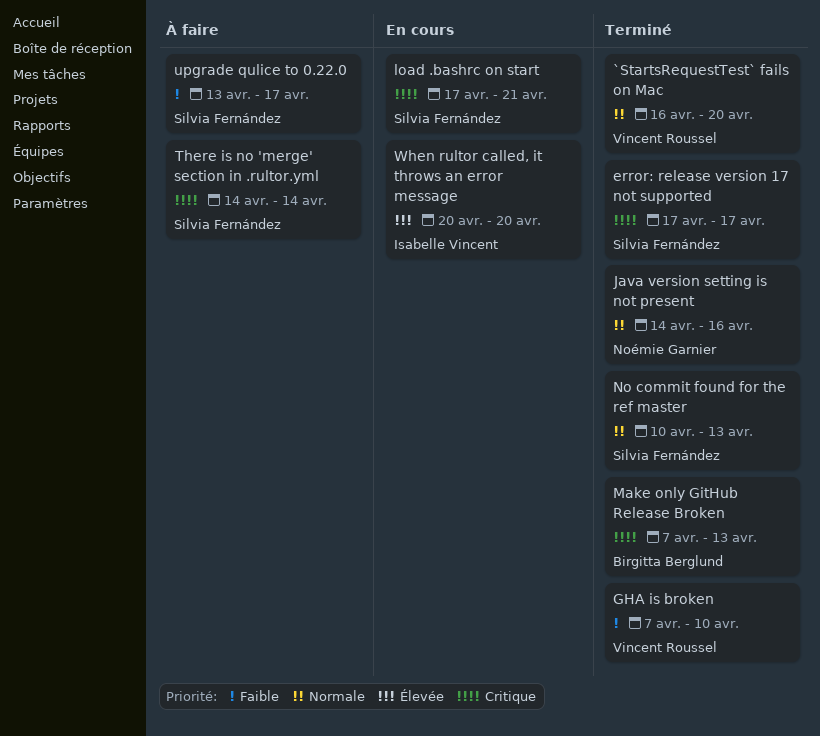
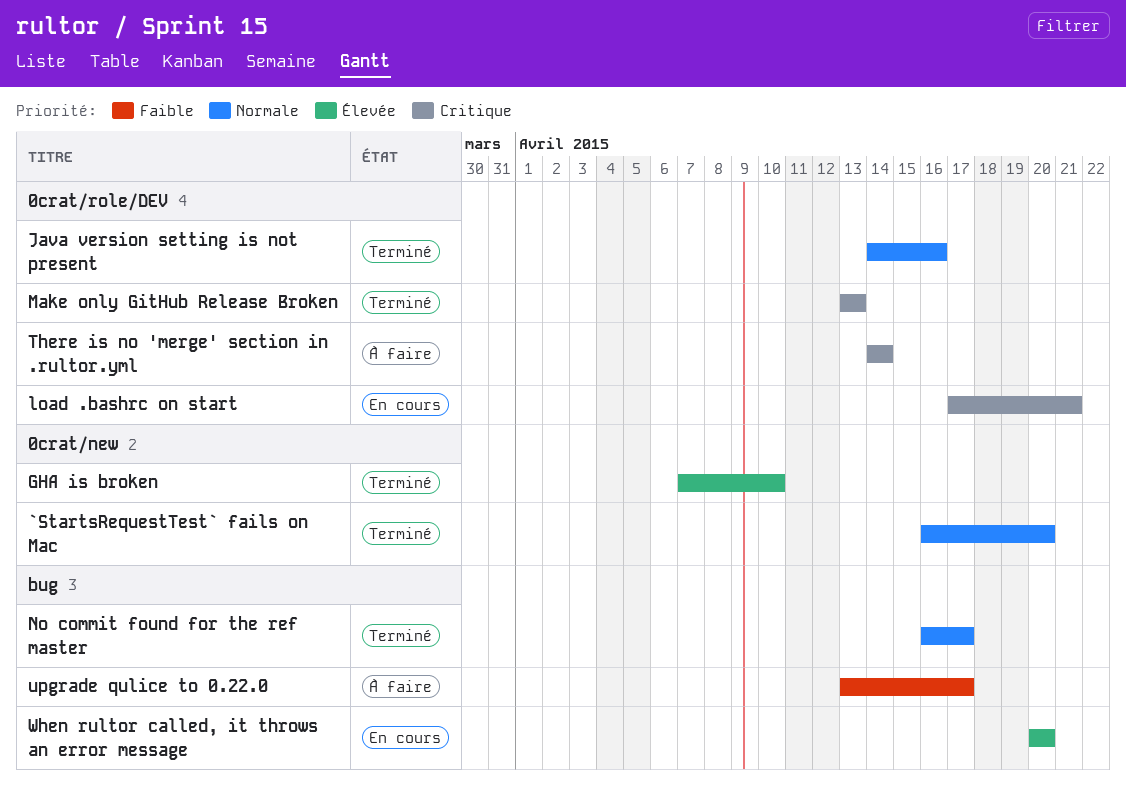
error: release version 17 not supported: present -> none
GHA is broken, priority: Faible -> Élevée
Make only GitHub Release Broken, start: Apr 7 -> Apr 13
No commit found for the ref master, start: Apr 10 -> Apr 16
No commit found for the ref master, due: Apr 13 -> Apr 17

